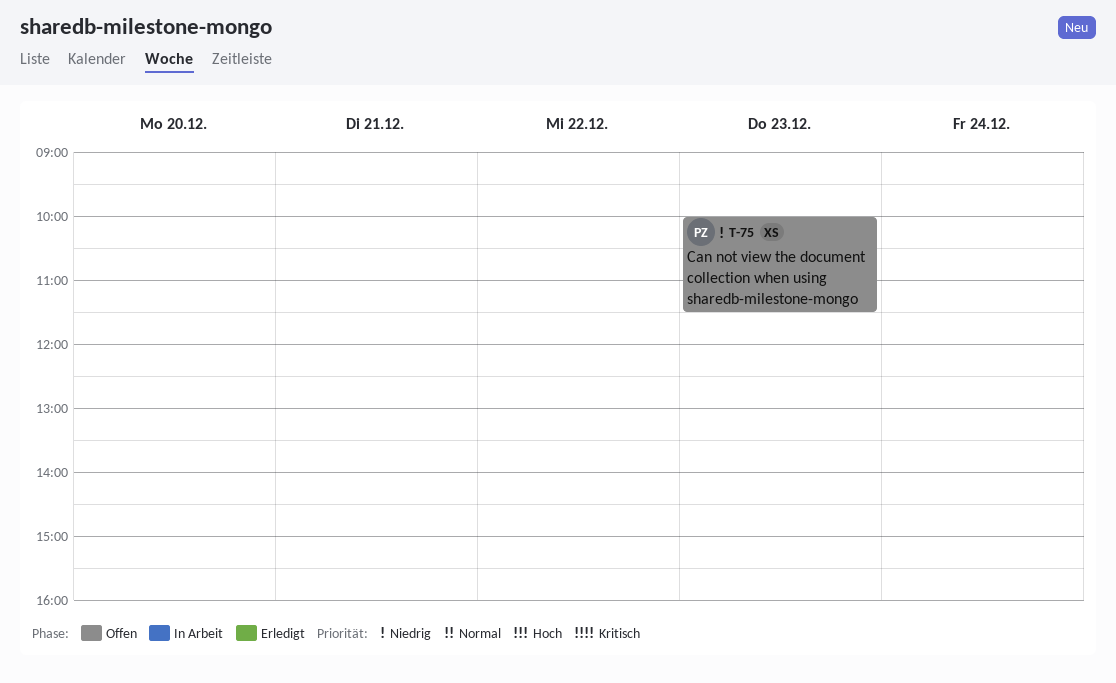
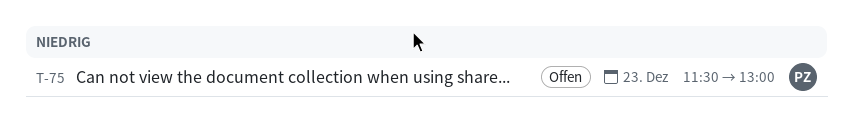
T-75, begins: 10:00 -> 11:30
T-75, ends: 11:30 -> 13:00

